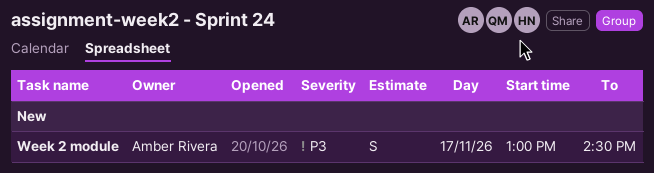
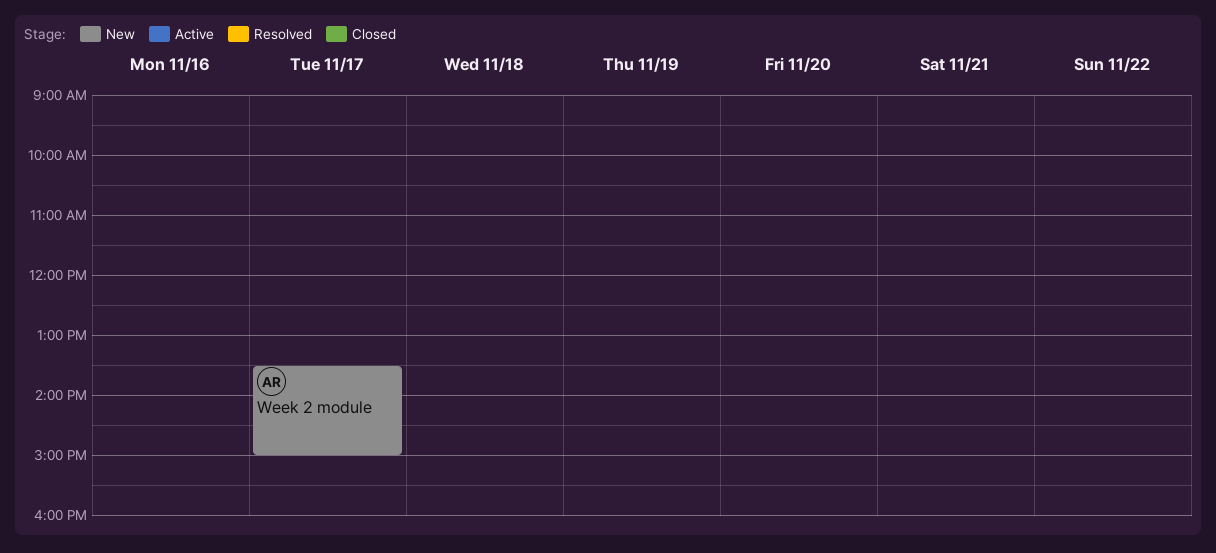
Week 2 module, begins: 13:00 -> 13:30
Week 2 module, ends: 14:30 -> 15:00

